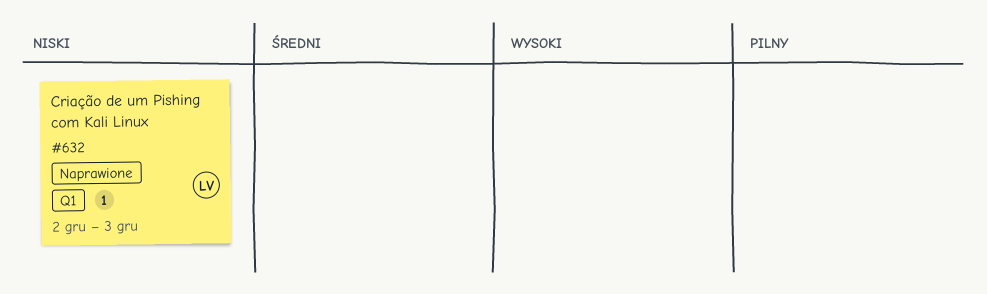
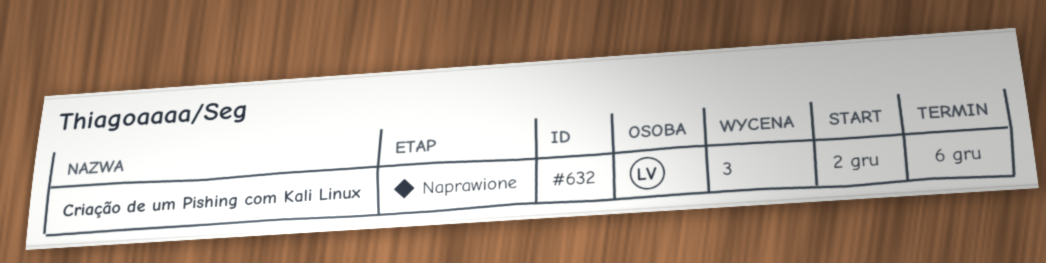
#632, estimate: 1 -> 3
#632, due: Dec 3 -> Dec 6

